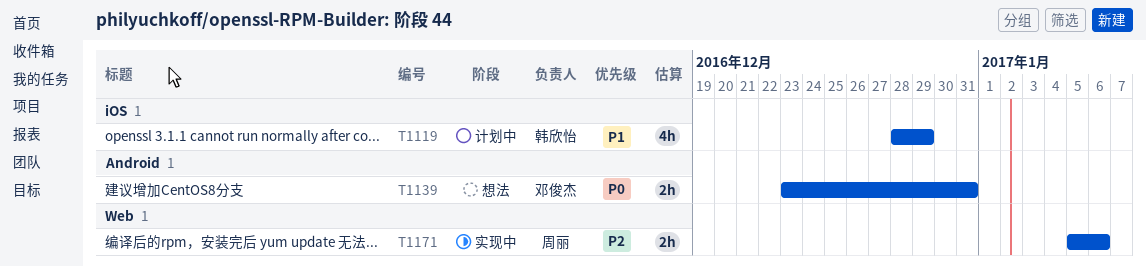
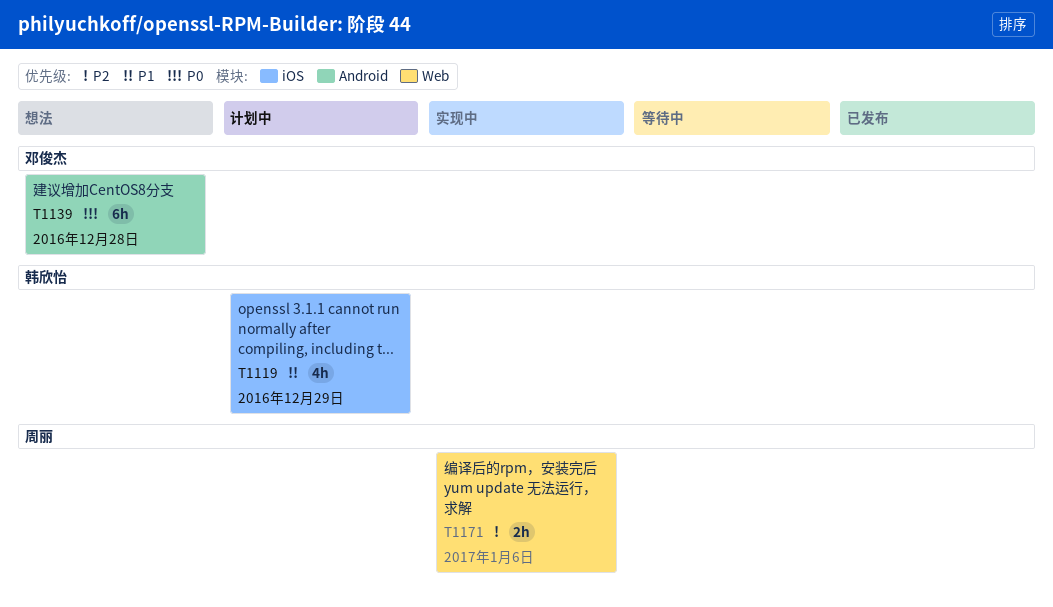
T1139, estimate: 2h -> 6h
T1139, due: Dec 31 -> Dec 28

